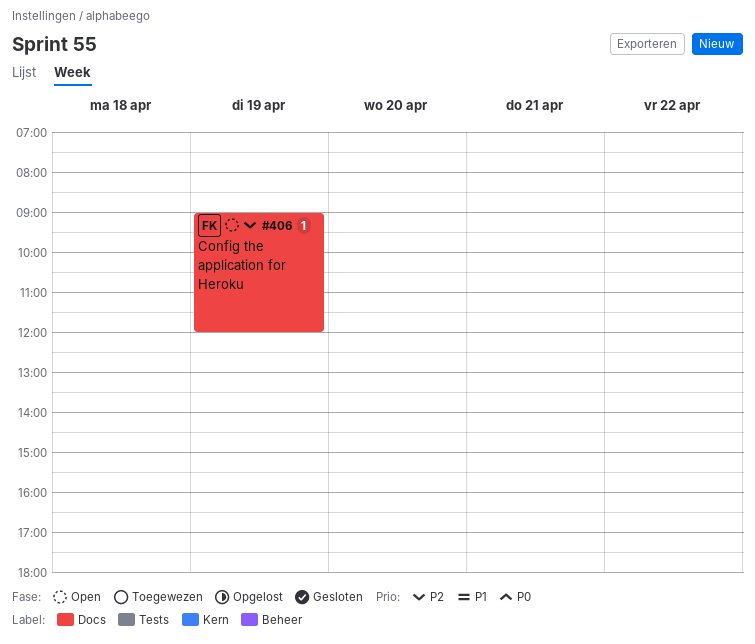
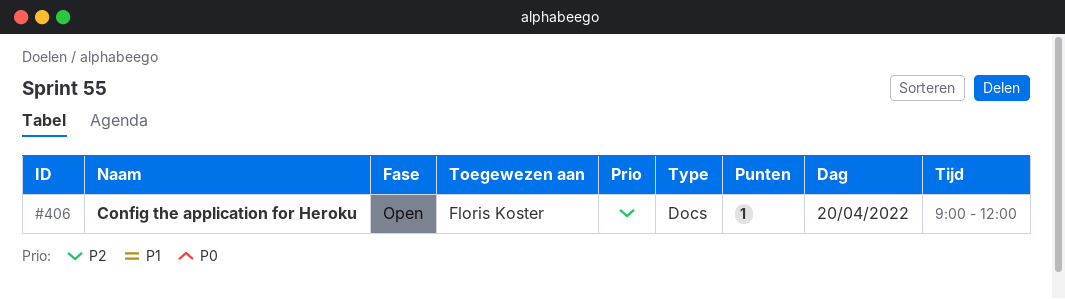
#406, day: Apr 19 -> Apr 20

